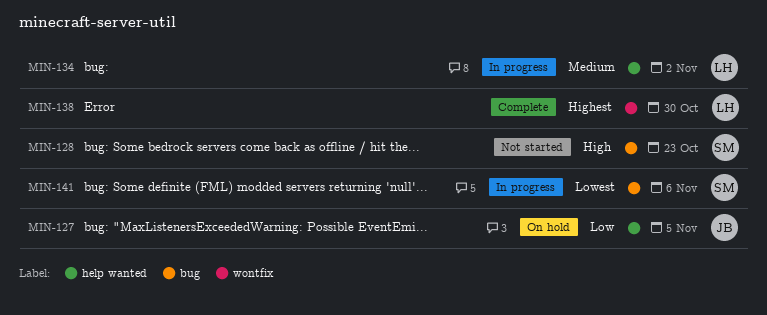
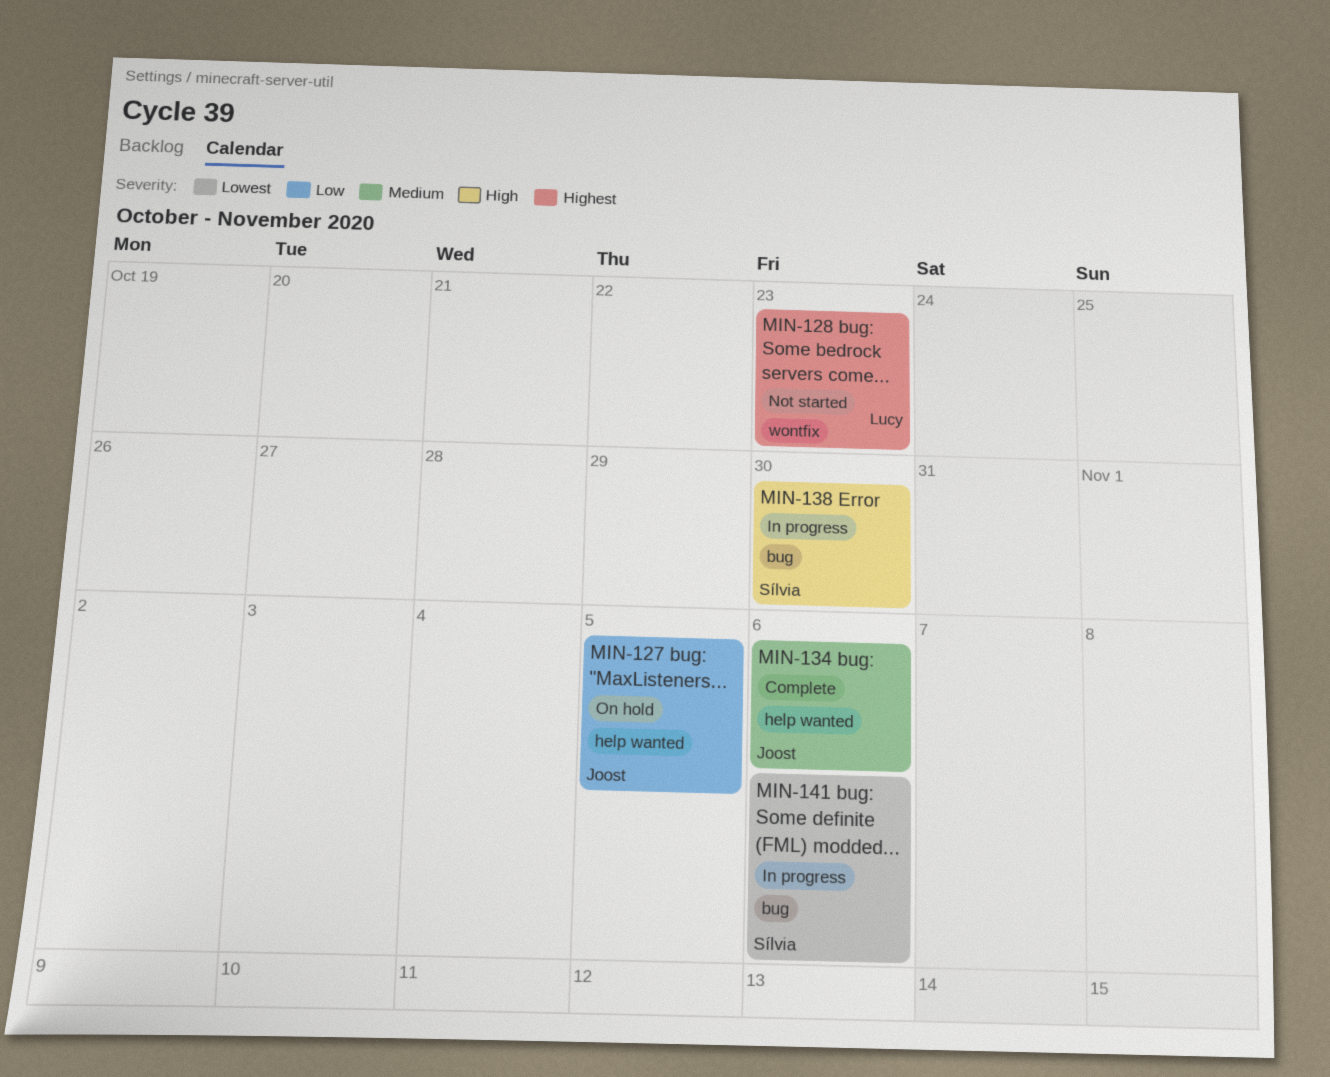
MIN-128, owner: Sílvia -> Lucy
MIN-128, priority: High -> Highest
MIN-128, label: bug -> wontfix
MIN-134, status: In progress -> Complete
MIN-134, owner: Lucy -> Joost
MIN-134, due: Nov 2 -> Nov 6
MIN-138, status: Complete -> In progress
MIN-138, owner: Lucy -> Sílvia
MIN-138, priority: Highest -> High
MIN-138, label: wontfix -> bug

